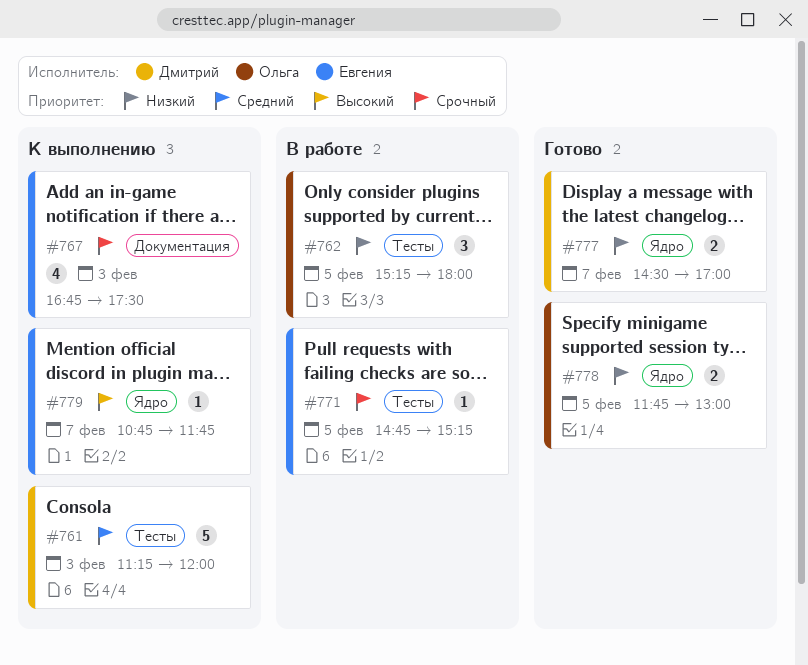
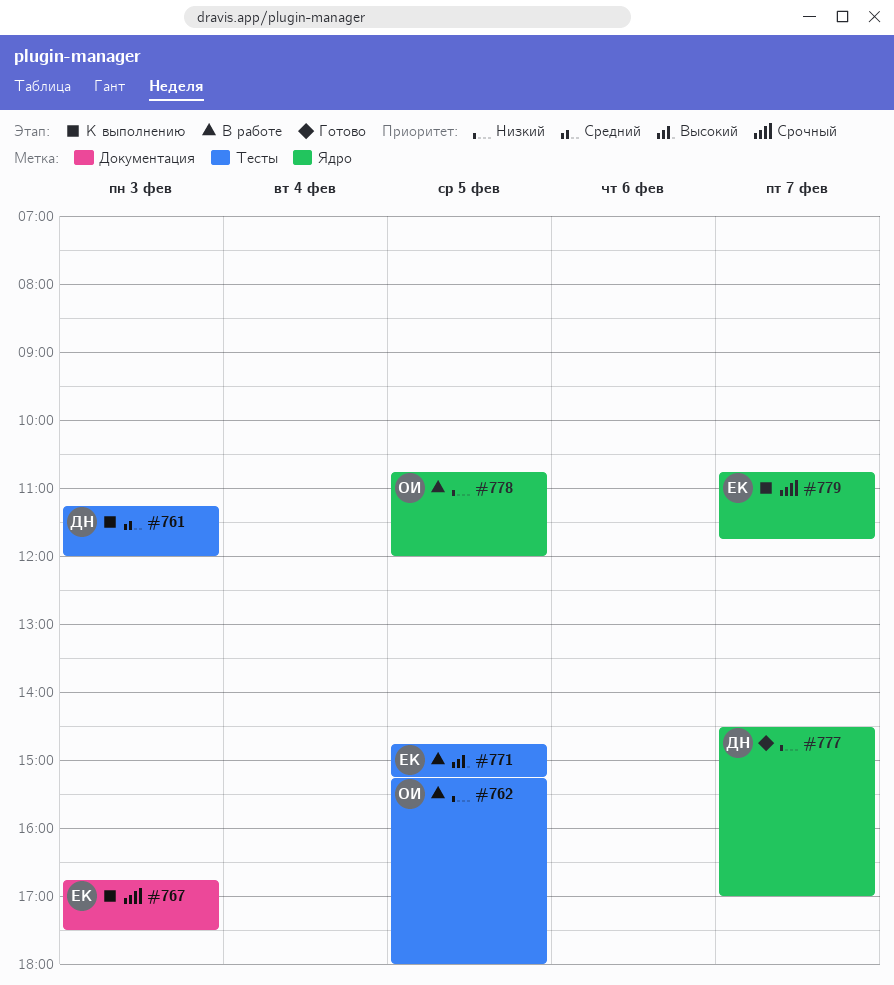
#771, priority: Срочный -> Высокий
#778, status: Готово -> В работе
#778, begins: 11:45 -> 10:45
#778, ends: 13:00 -> 12:00
#779, priority: Высокий -> Срочный

